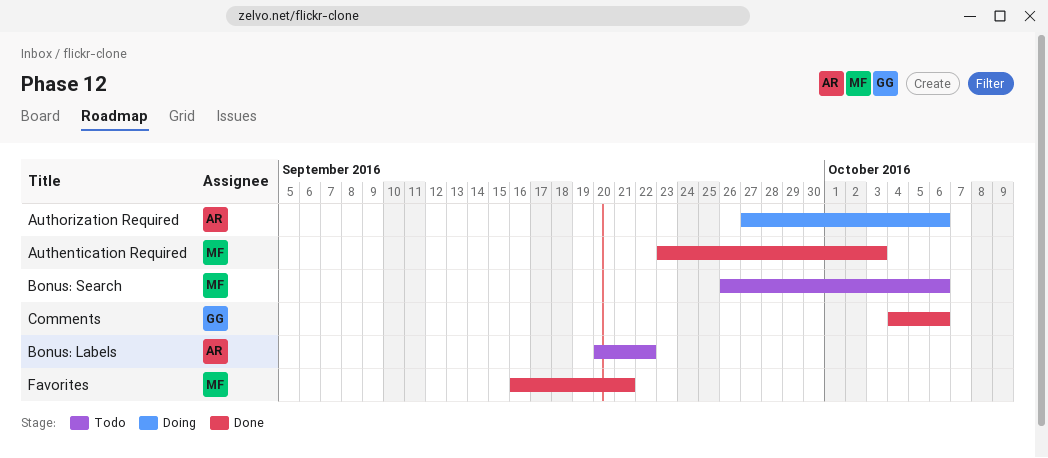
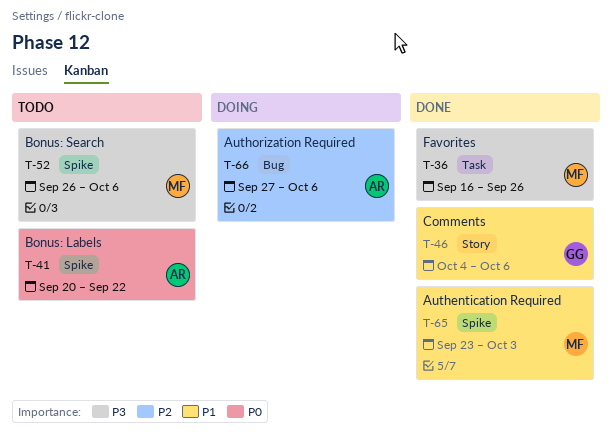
Favorites, due: Sep 21 -> Sep 26

